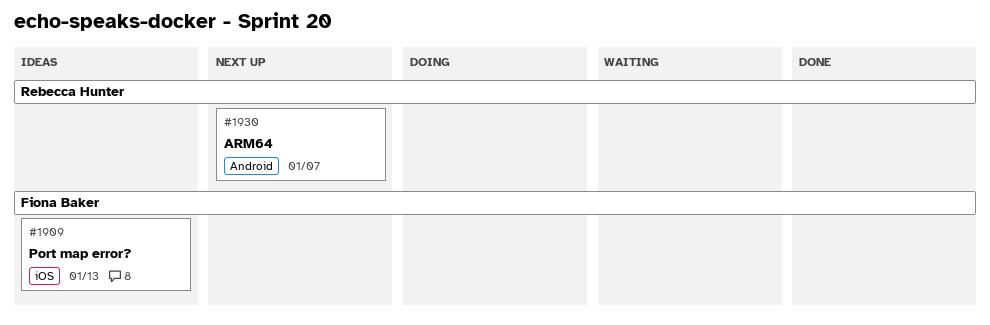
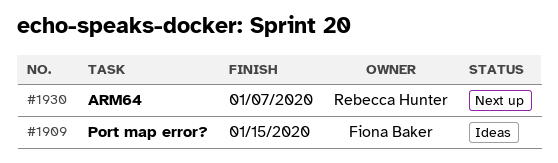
#1909, due: Jan 13 -> Jan 15

